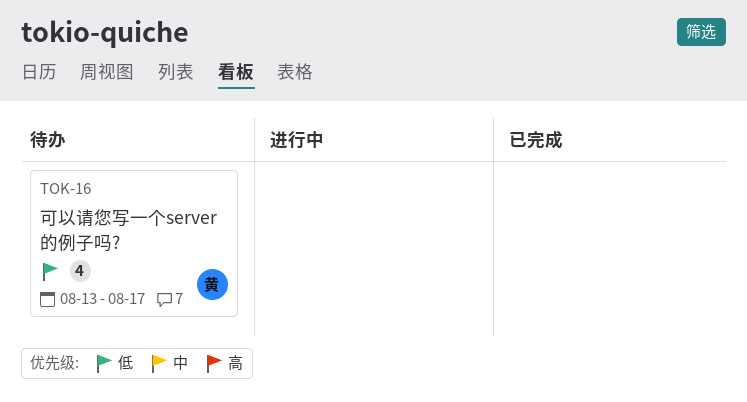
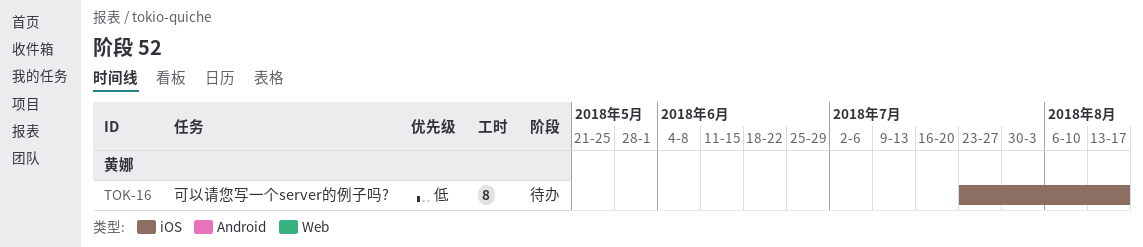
TOK-16, estimate: 4 -> 8
TOK-16, start: Aug 13 -> Jul 23

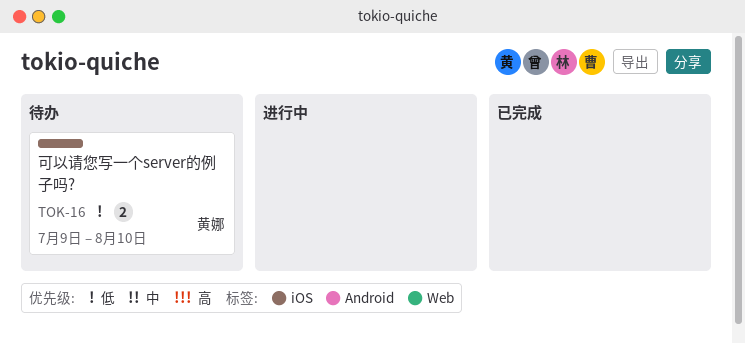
TOK-16, estimate: 8 -> 2
TOK-16, start: Jul 23 -> Jul 9
TOK-16, due: Aug 17 -> Aug 10

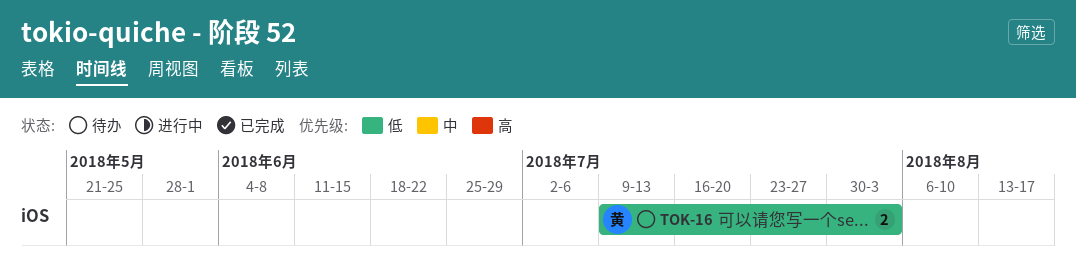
TOK-16, due: Aug 10 -> Aug 3

